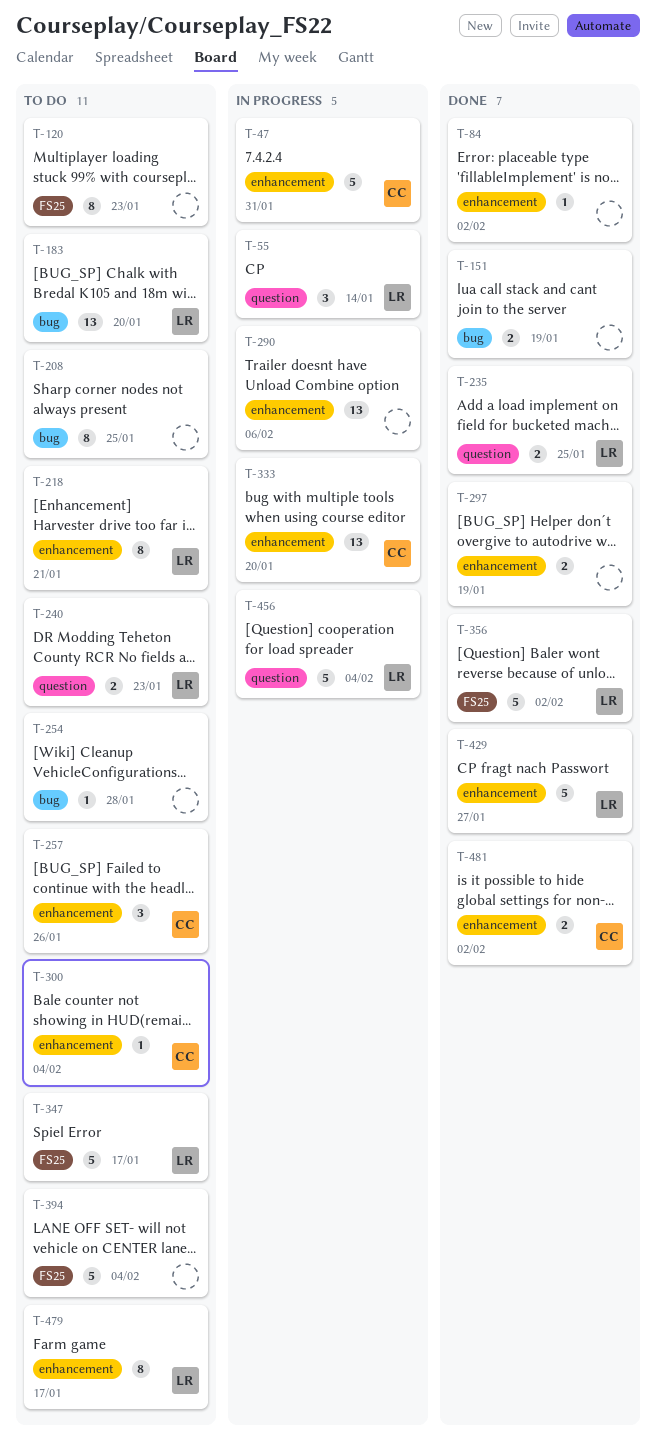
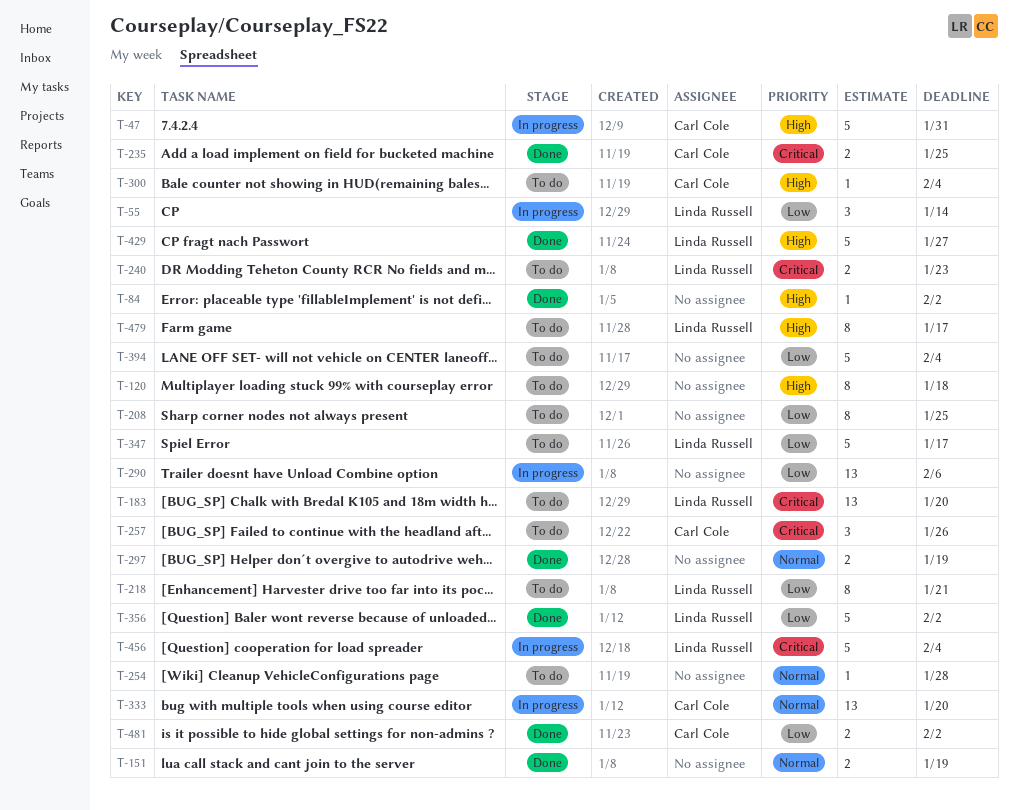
T-120, due: Jan 23 -> Jan 18
T-235, owner: Linda Russell -> Carl Cole

